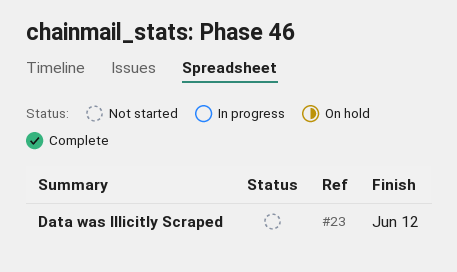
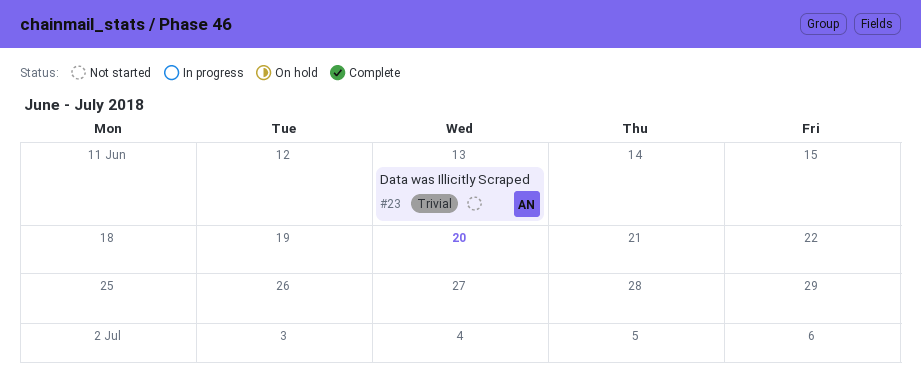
#23, due: Jun 12 -> Jun 13

